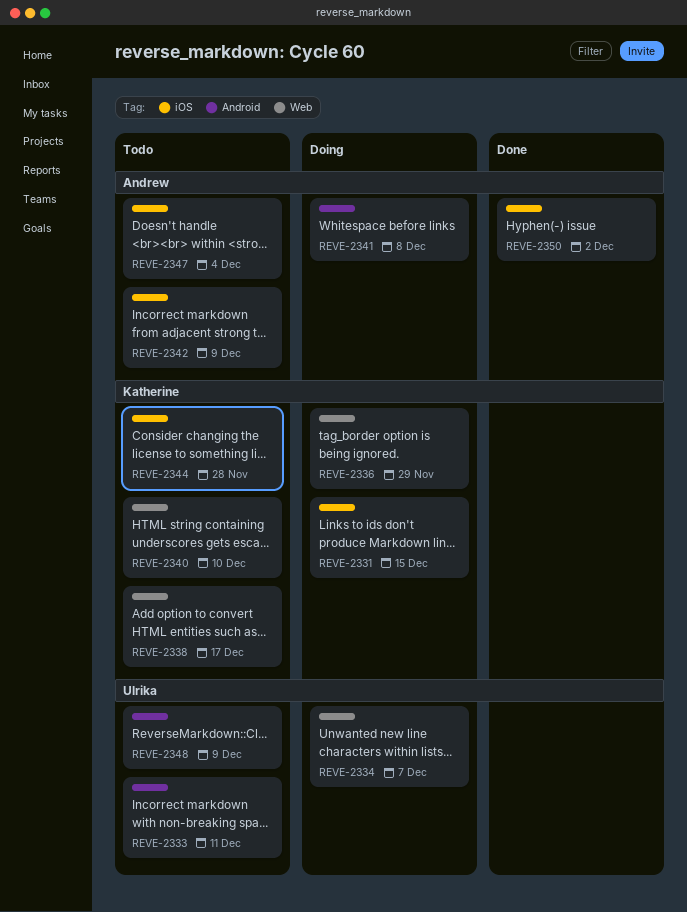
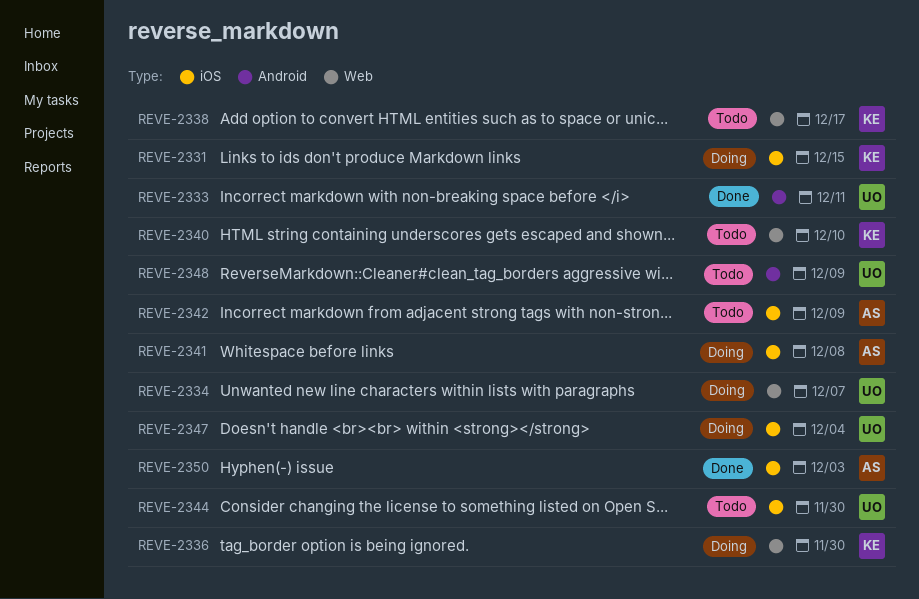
REVE-2333, status: Todo -> Done
REVE-2336, due: Nov 29 -> Nov 30
REVE-2341, label: Android -> iOS
REVE-2344, owner: Katherine -> Ulrika
REVE-2344, due: Nov 28 -> Nov 30
REVE-2347, status: Todo -> Doing
REVE-2347, owner: Andrew -> Ulrika
REVE-2350, due: Dec 2 -> Dec 3

